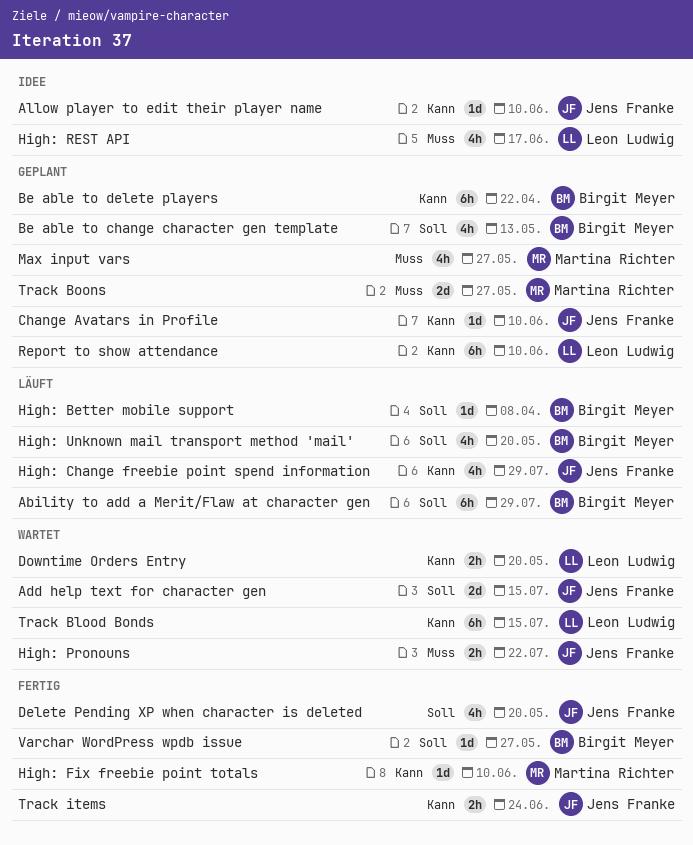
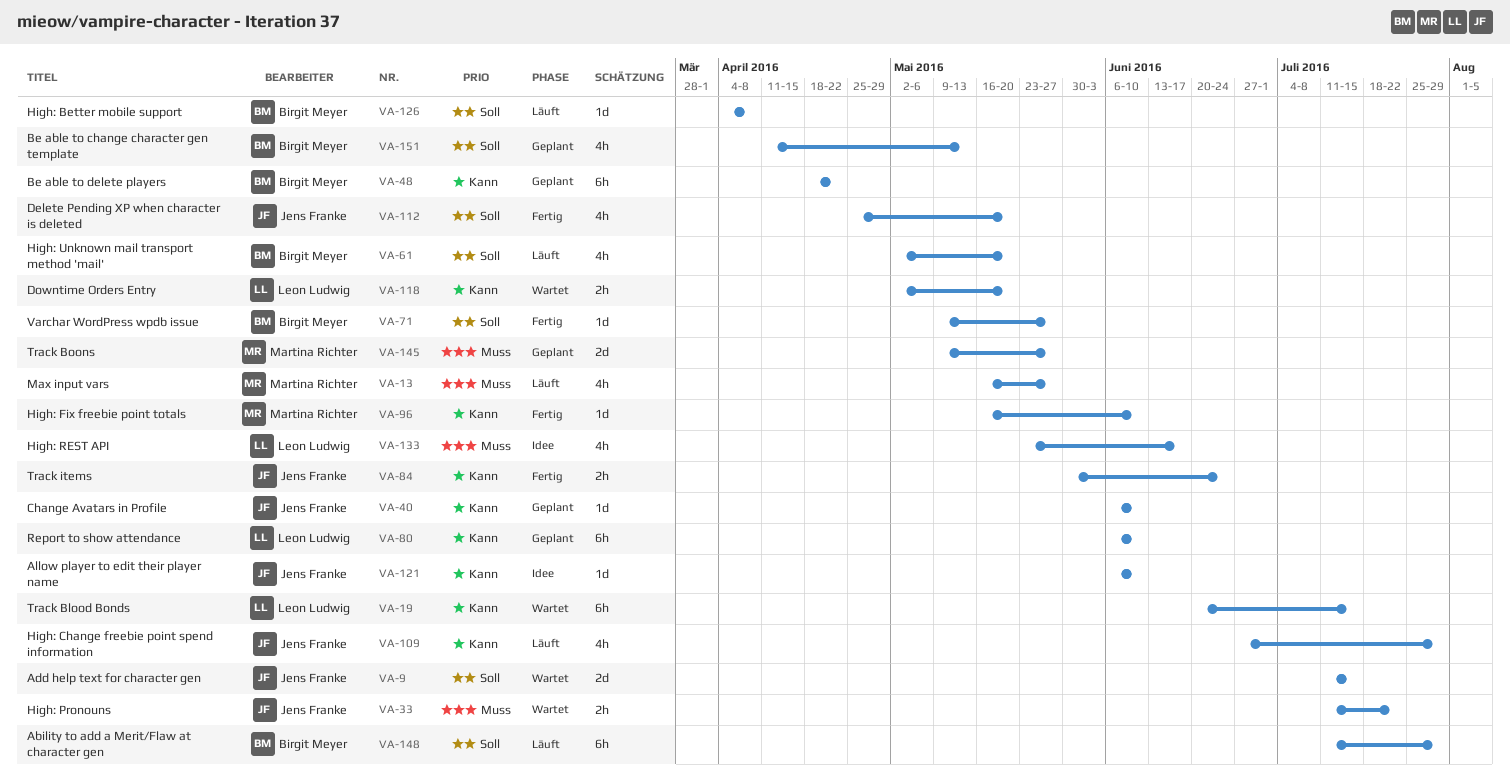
Max input vars, status: Geplant -> Läuft

